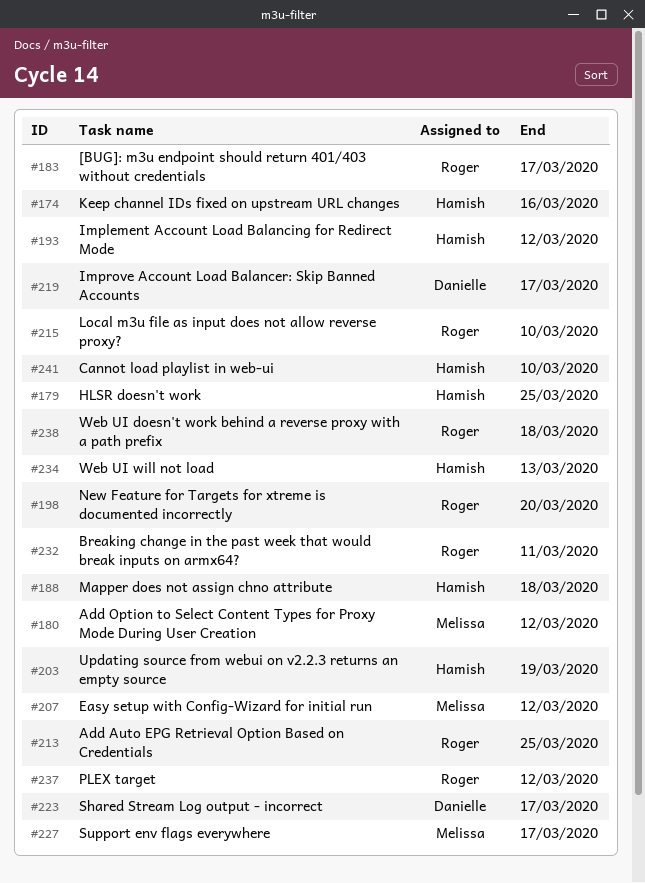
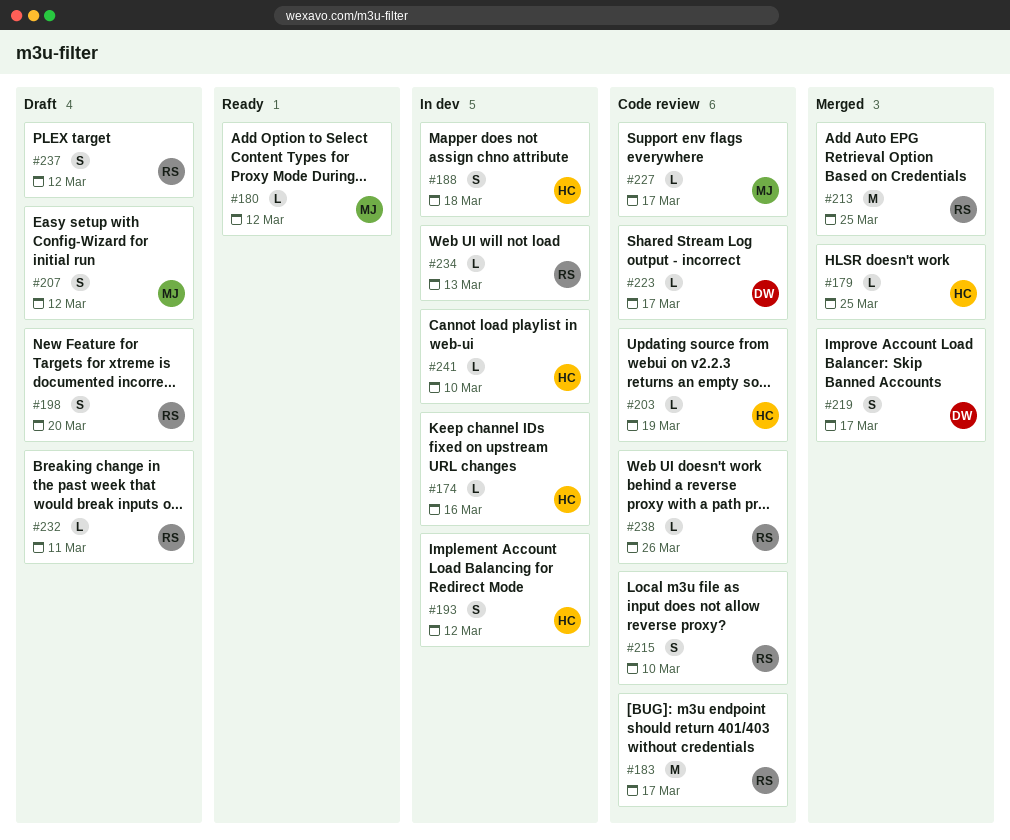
#234, owner: Hamish -> Roger
#238, due: Mar 18 -> Mar 26

